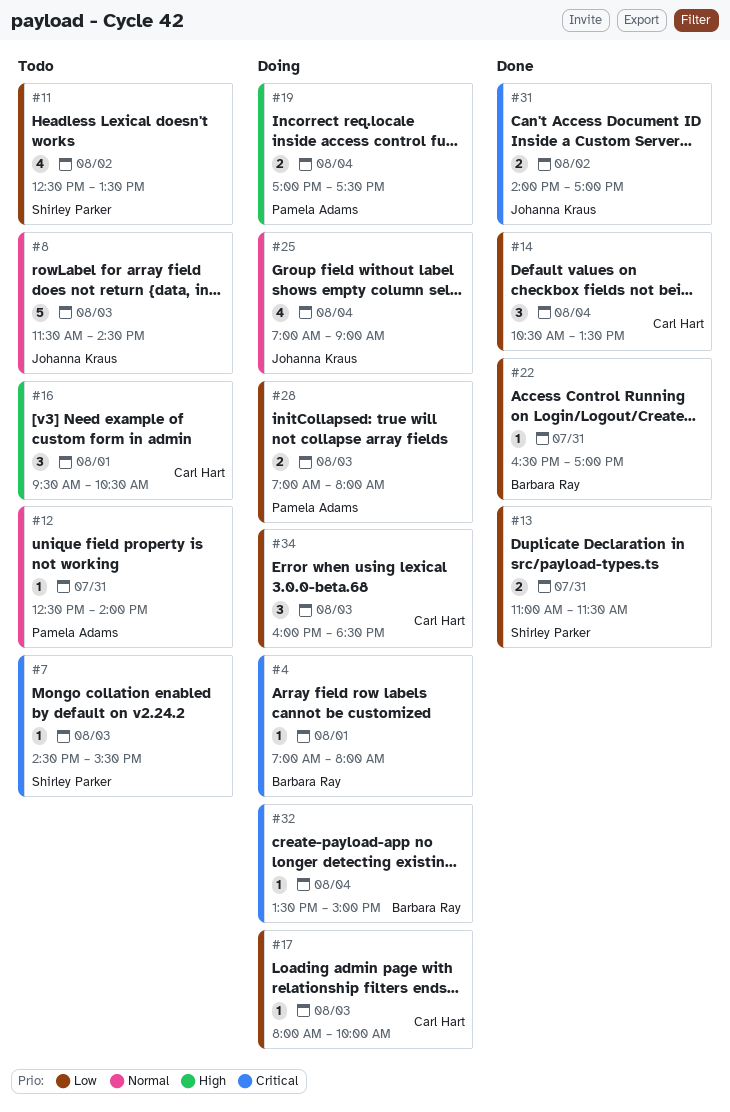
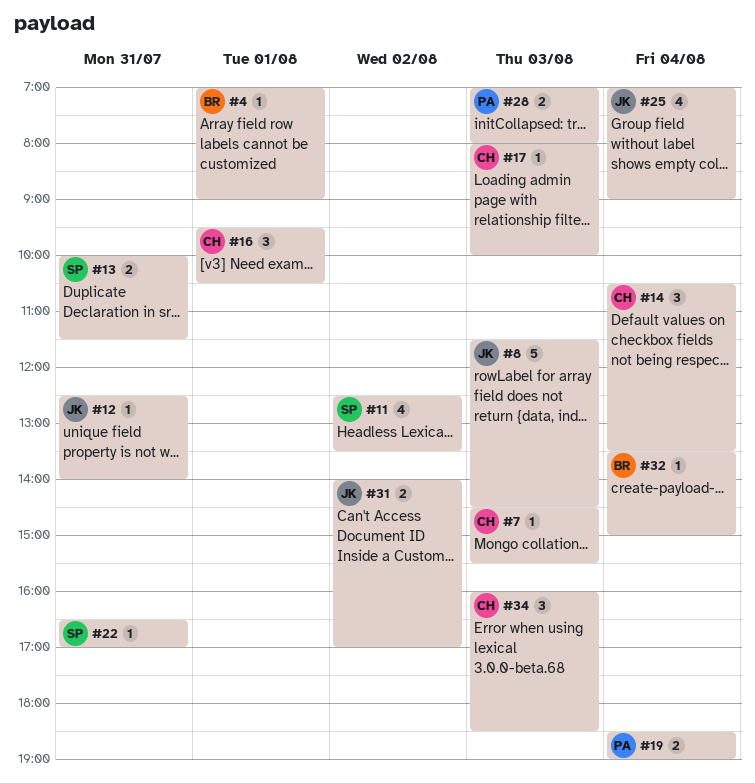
#4, ends: 08:00 -> 09:00
#7, owner: Shirley Parker -> Carl Hart
#12, owner: Pamela Adams -> Johanna Kraus
#13, begins: 11:00 -> 10:00
#19, begins: 17:00 -> 18:30
#19, ends: 17:30 -> 19:00
#22, owner: Barbara Ray -> Shirley Parker

